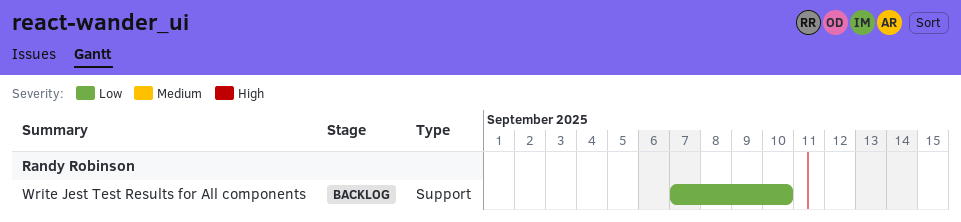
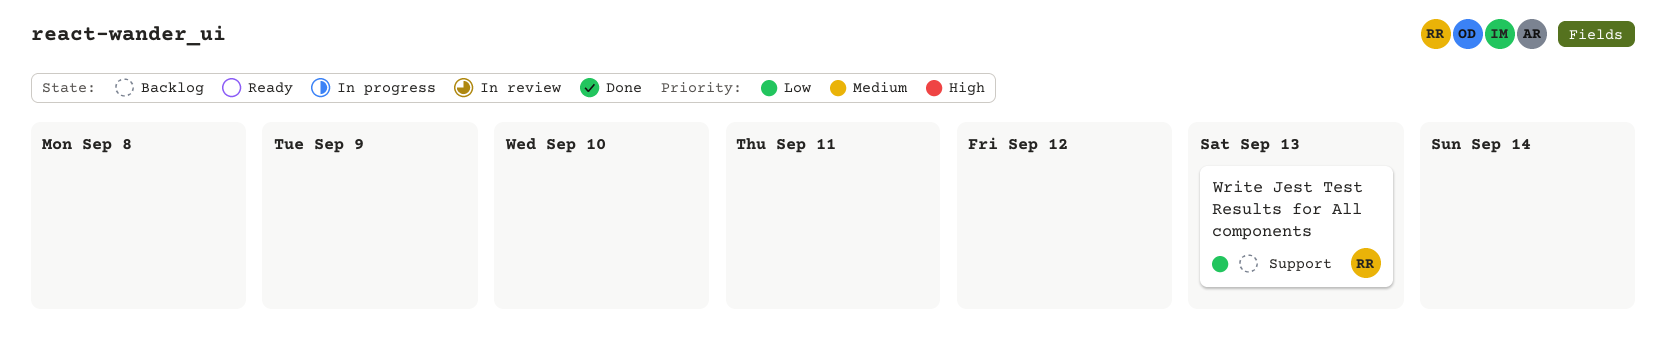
Write Jest Test Results for All components, due: Sep 10 -> Sep 13

